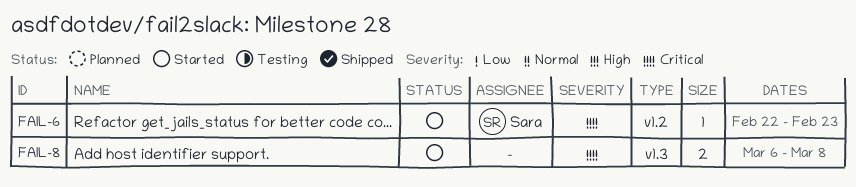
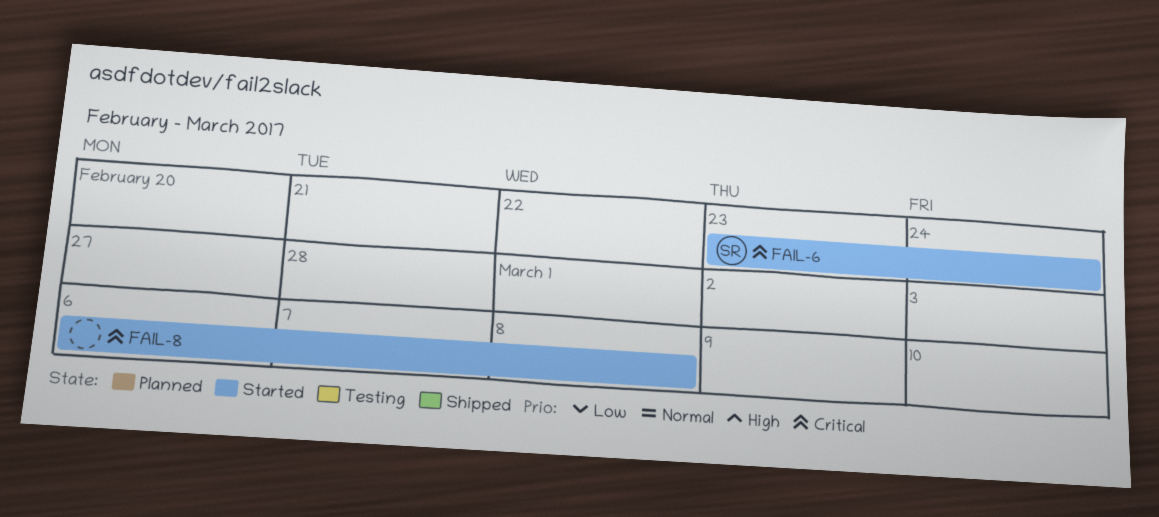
FAIL-6, start: Feb 22 -> Feb 23
FAIL-6, due: Feb 23 -> Feb 24

